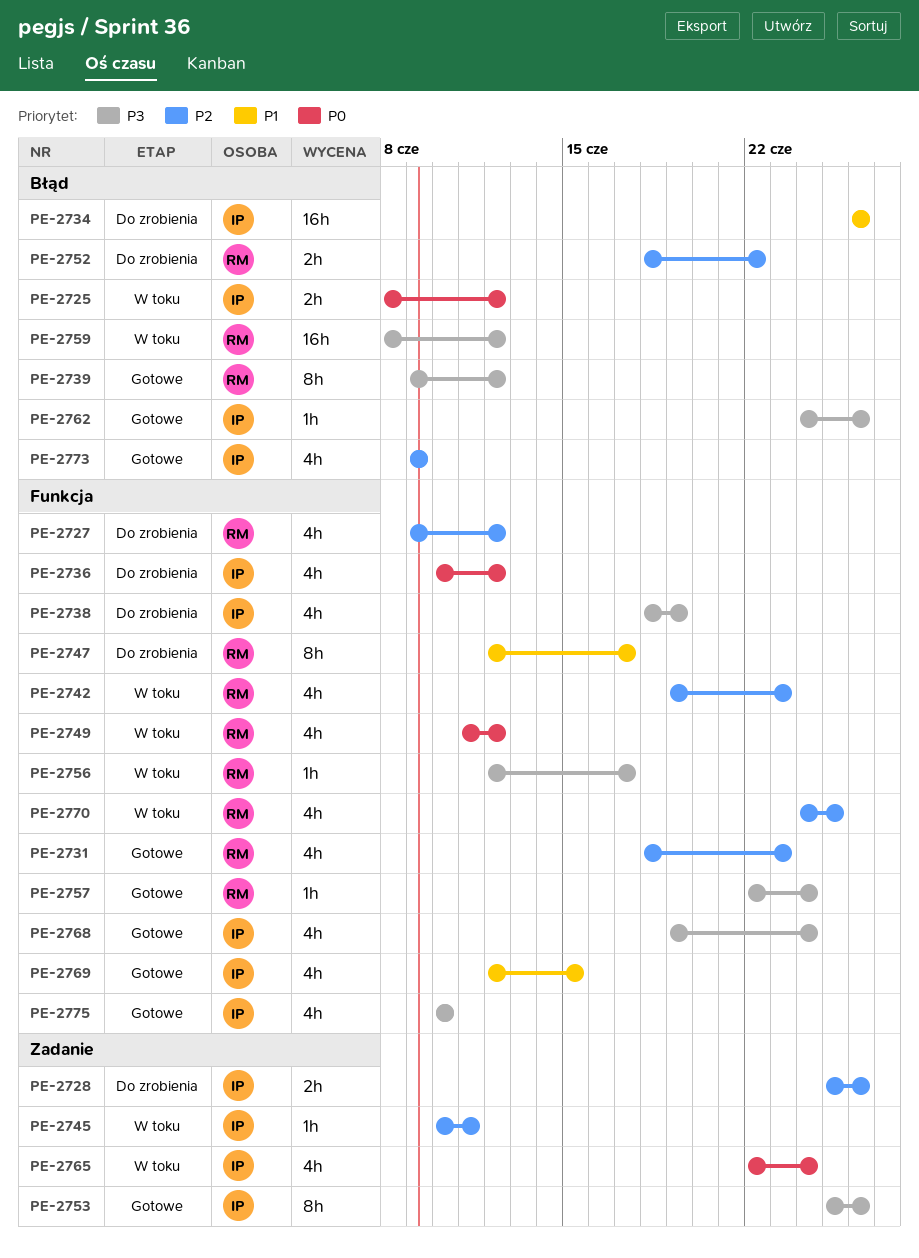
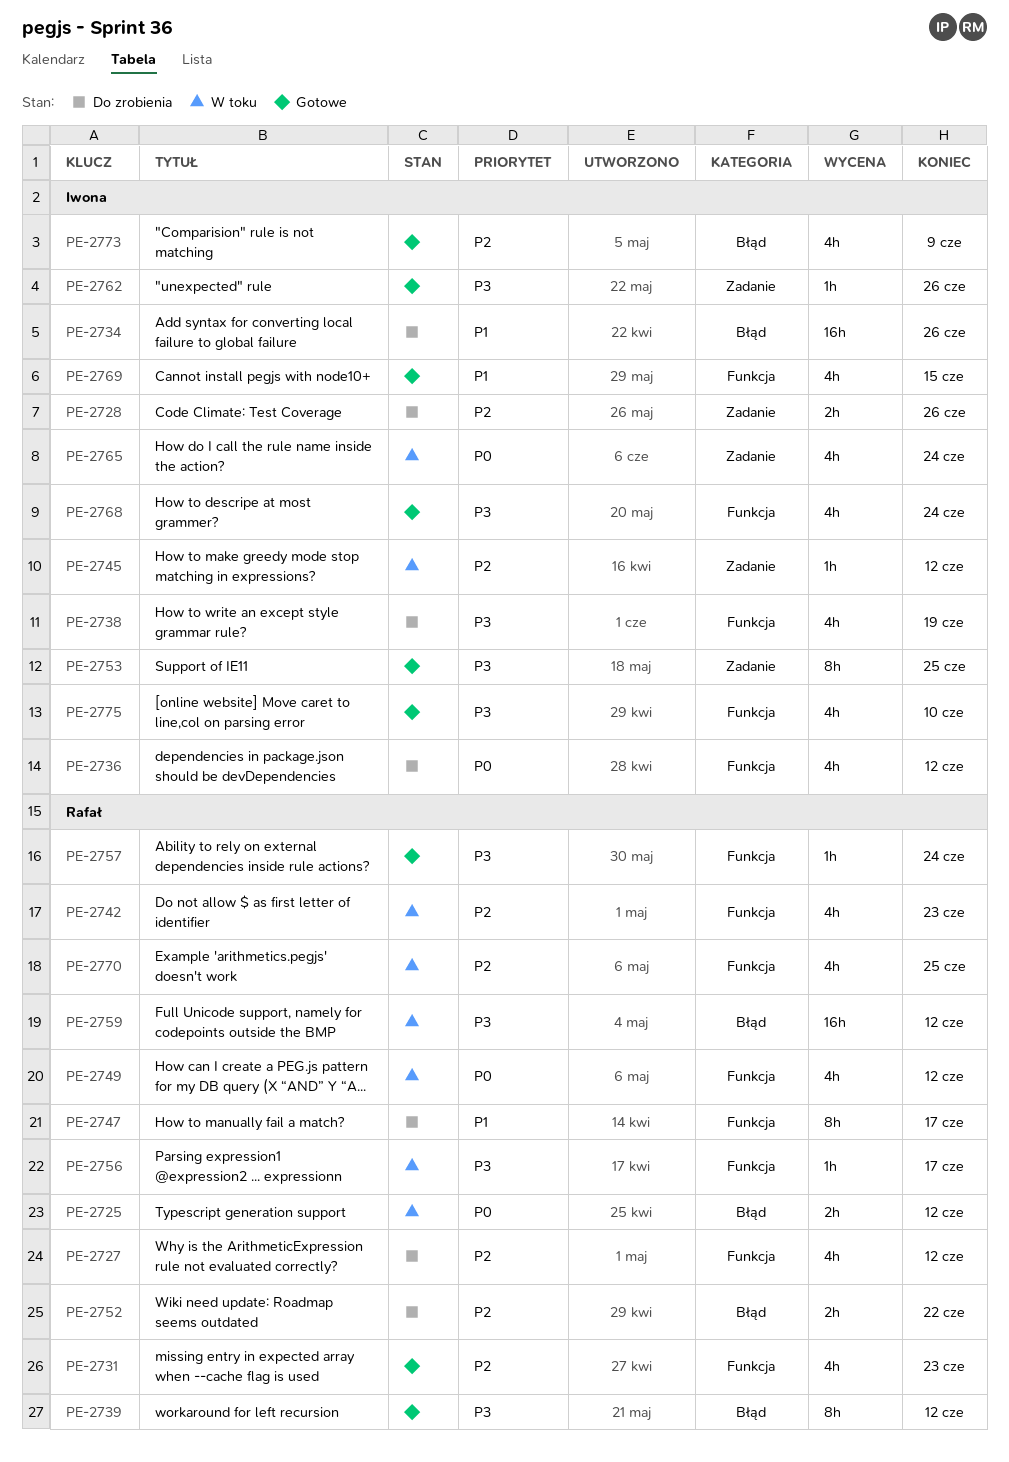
PE-2725, owner: Iwona -> Rafał
PE-2745, due: Jun 11 -> Jun 12
PE-2753, due: Jun 26 -> Jun 25
PE-2762, label: Błąd -> Zadanie

